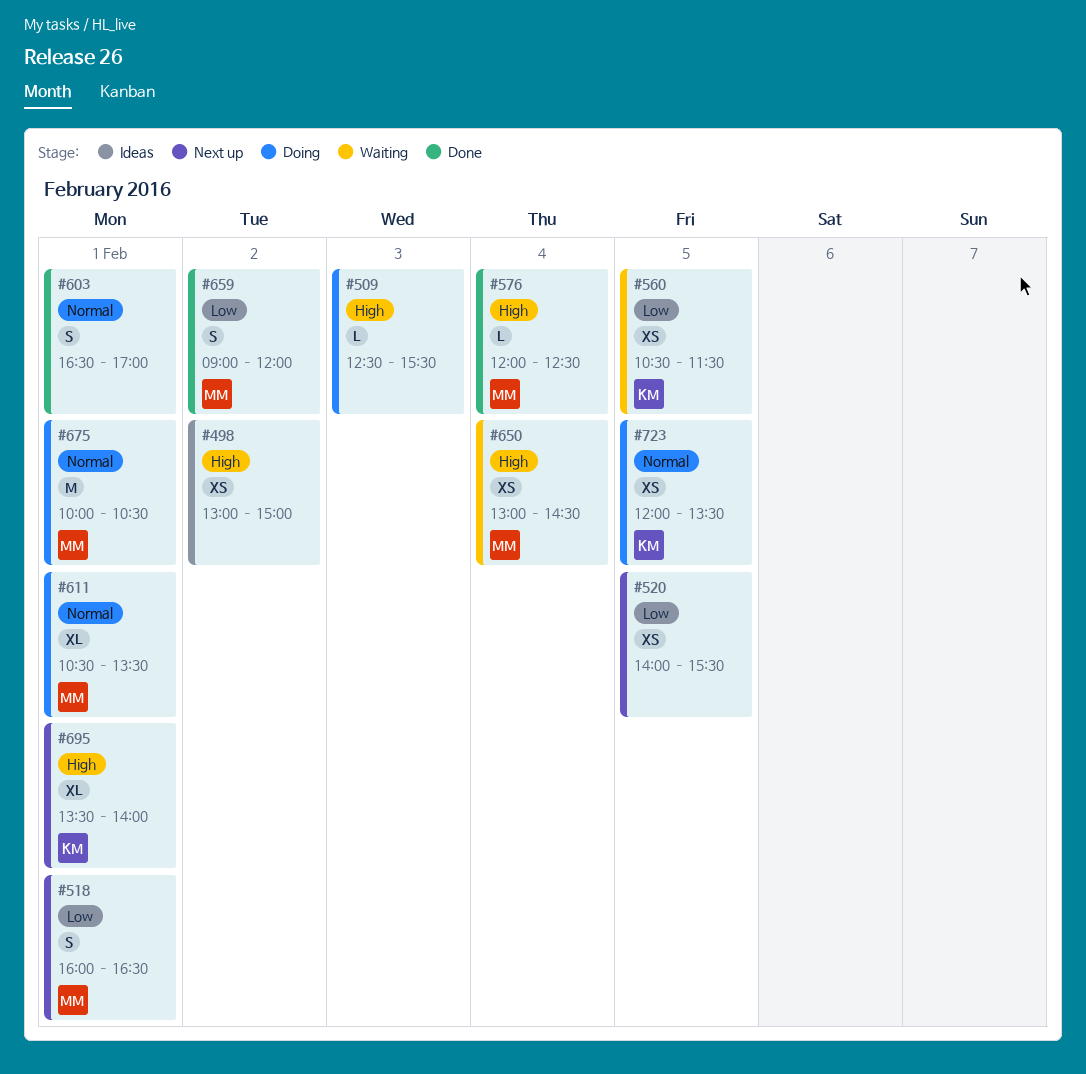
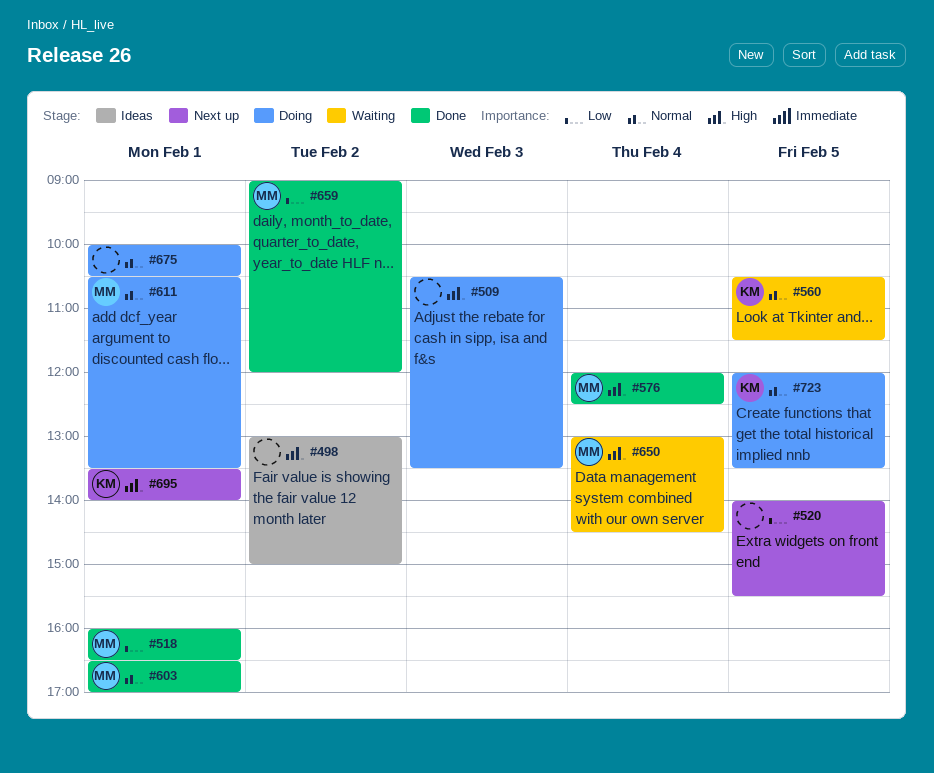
#509, begins: 12:30 -> 10:30
#509, ends: 15:30 -> 13:30
#518, status: Next up -> Done
#560, priority: Low -> Normal
#603, owner: none -> MM
#675, owner: MM -> none

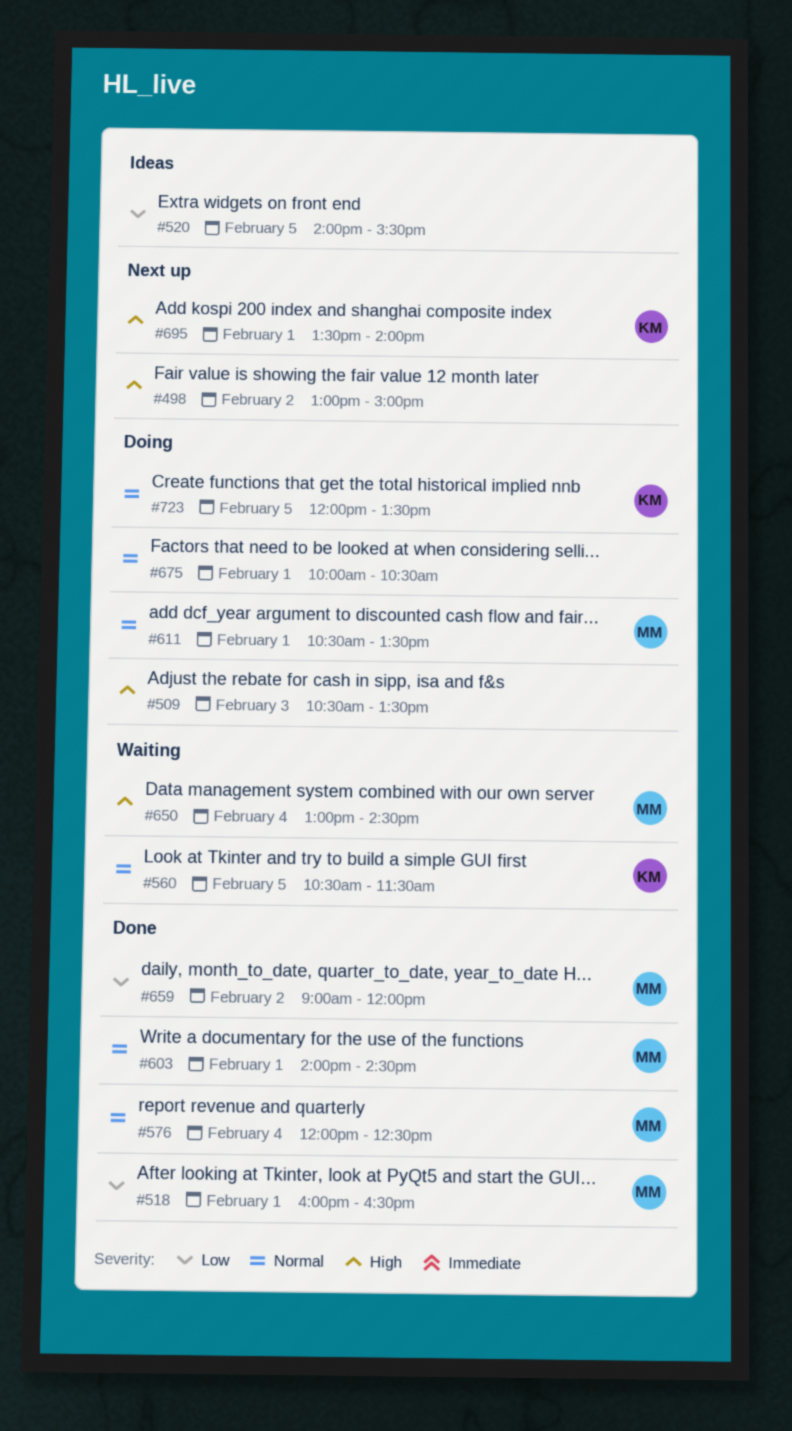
#498, status: Ideas -> Next up
#520, status: Next up -> Ideas
#576, priority: High -> Normal
#603, begins: 16:30 -> 14:00
#603, ends: 17:00 -> 14:30

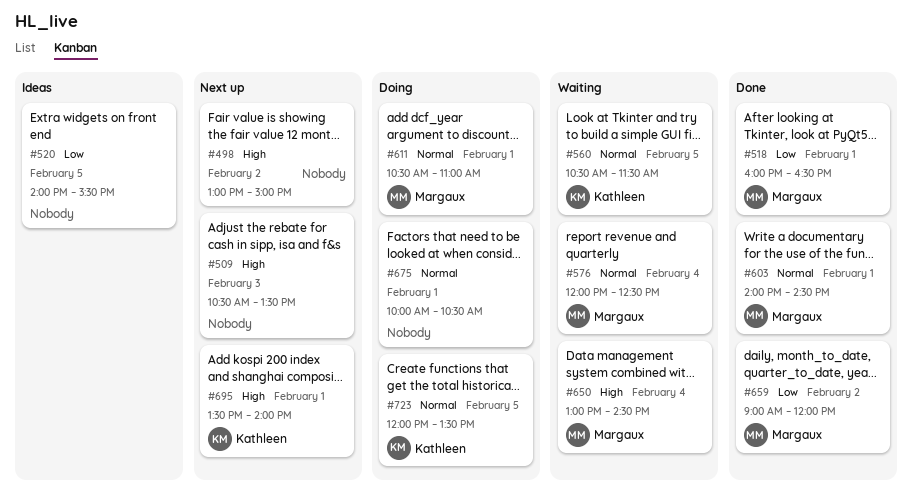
#509, status: Doing -> Next up
#576, status: Done -> Waiting
#611, ends: 13:30 -> 11:00

